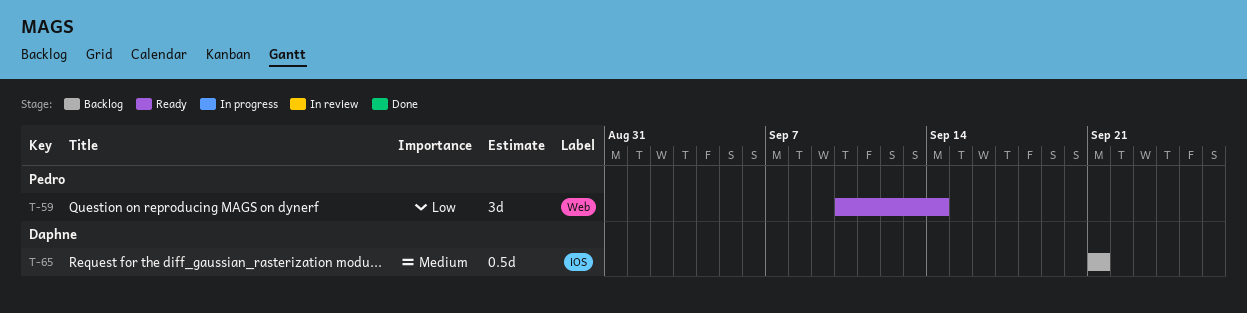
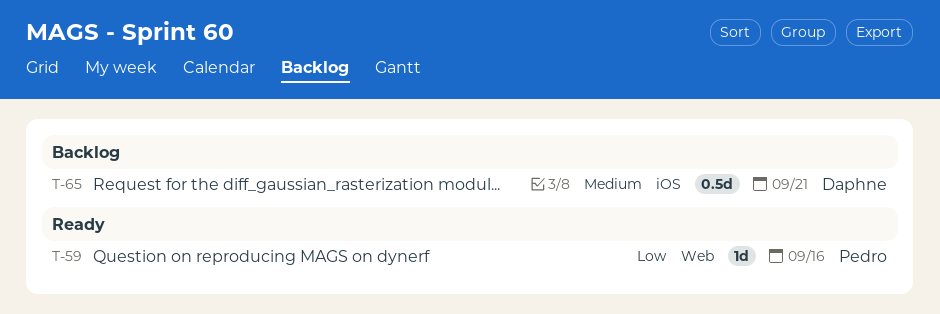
T-59, estimate: 3d -> 1d
T-59, due: Sep 14 -> Sep 16

